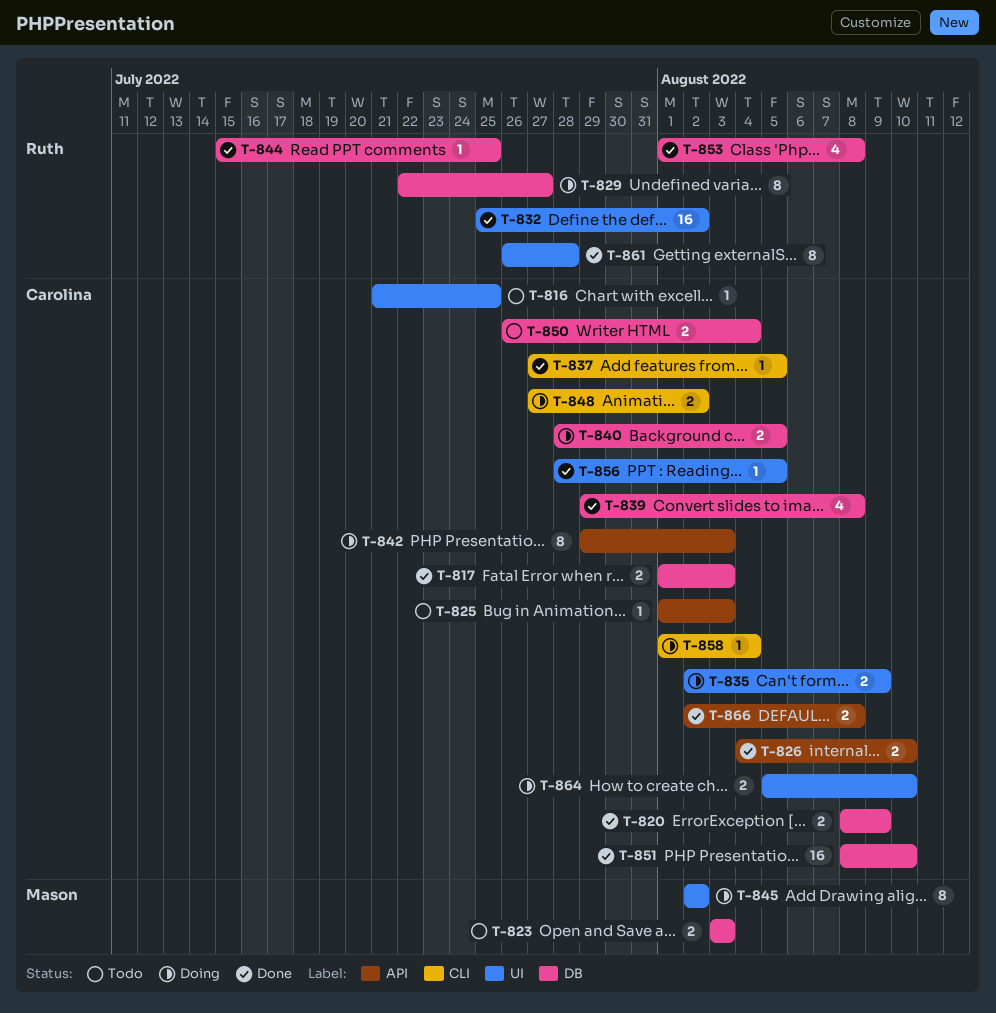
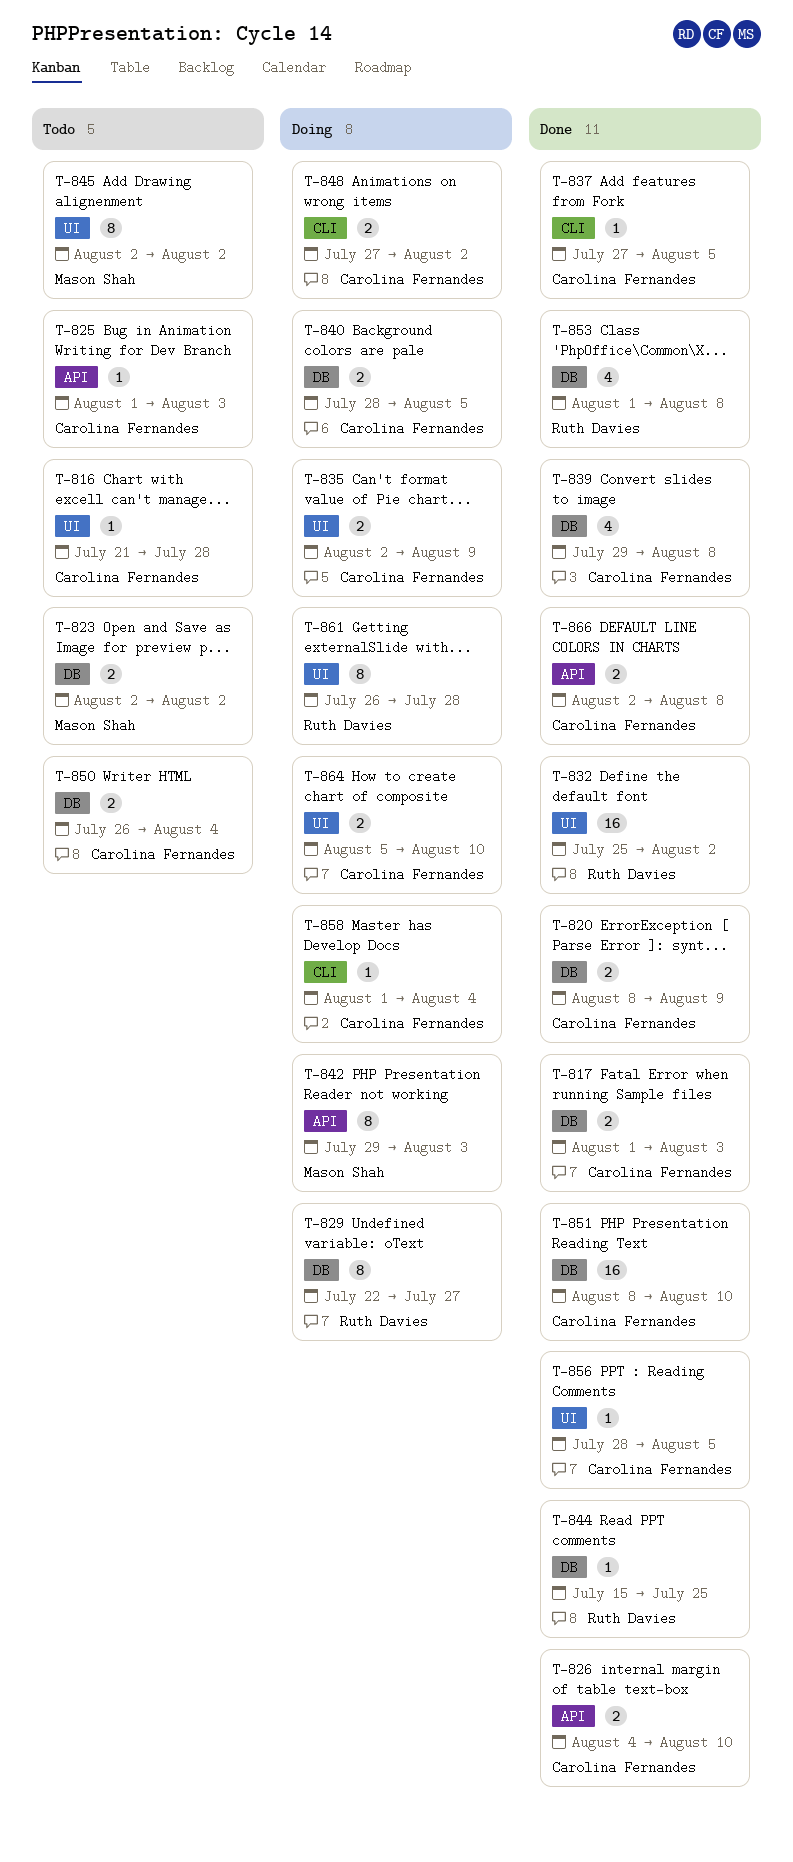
T-816, due: Jul 25 -> Jul 28
T-823, start: Aug 3 -> Aug 2
T-823, due: Aug 3 -> Aug 2
T-842, owner: Carolina Fernandes -> Mason Shah
T-845, status: Doing -> Todo
T-861, status: Done -> Doing

